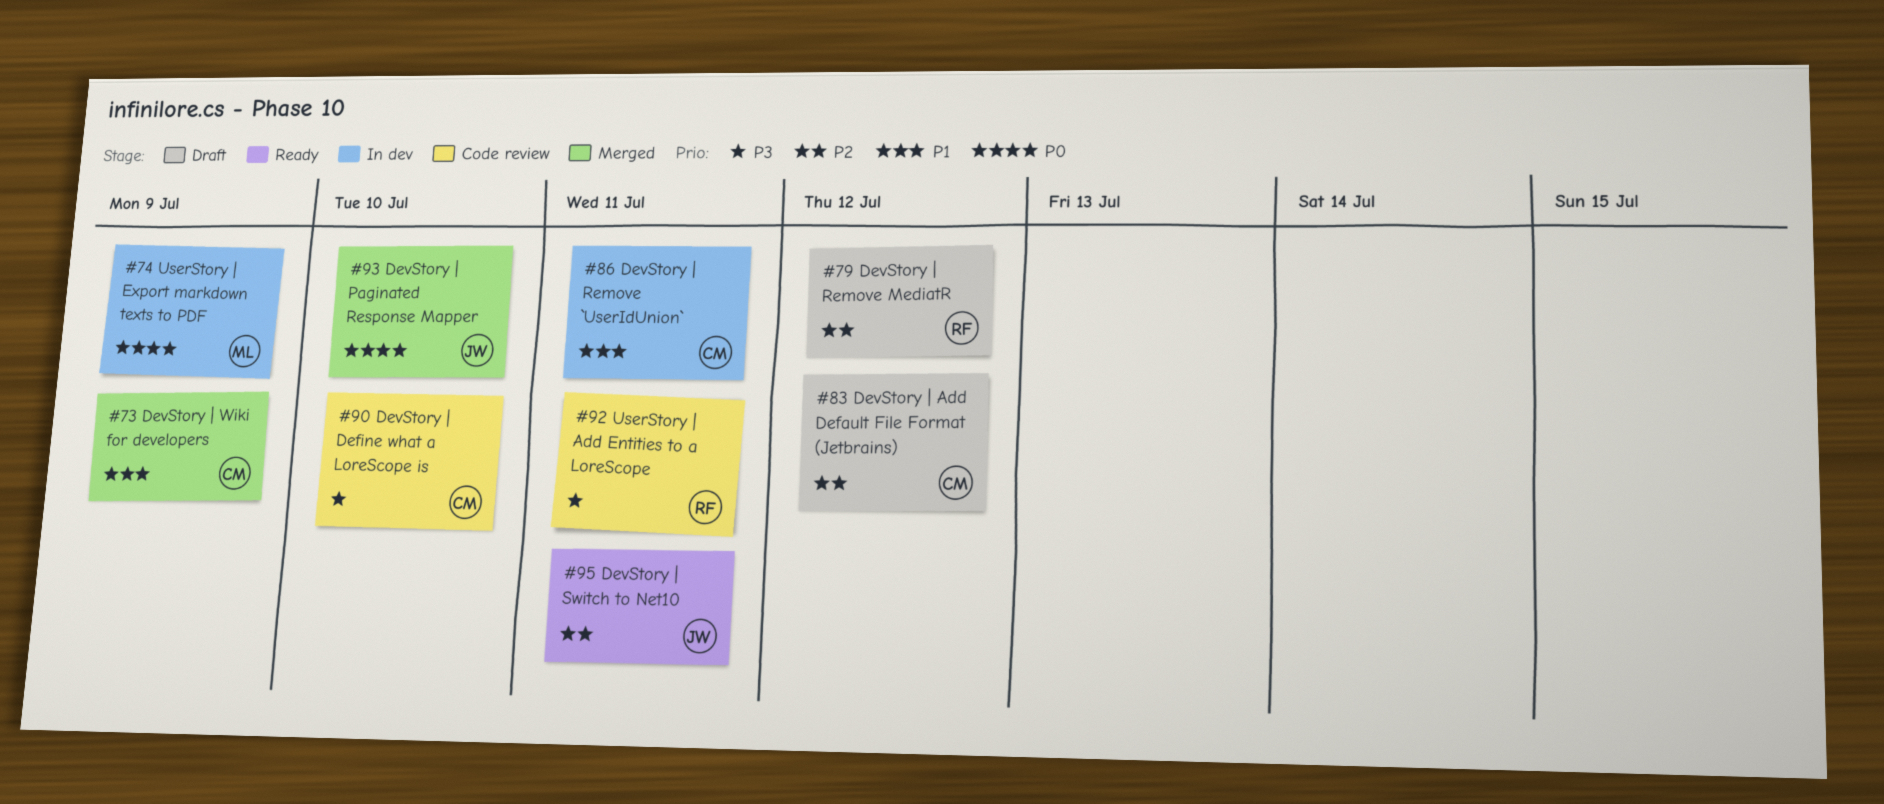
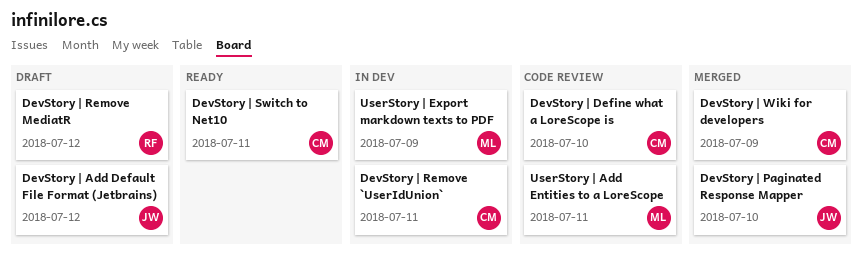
DevStory | Add Default File Format (Jetbrains), owner: CM -> JW
DevStory | Switch to Net10, owner: JW -> CM
UserStory | Add Entities to a LoreScope, owner: RF -> ML

